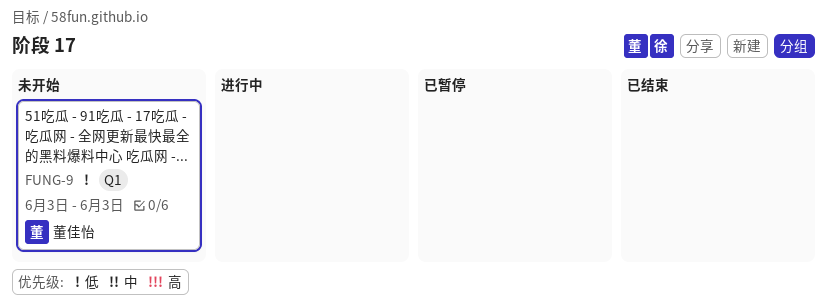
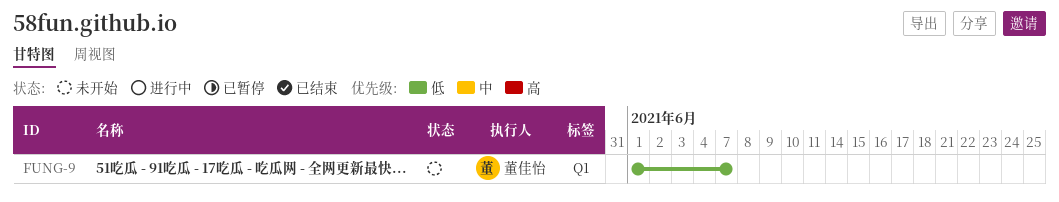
FUNG-9, start: Jun 3 -> Jun 1
FUNG-9, due: Jun 3 -> Jun 7

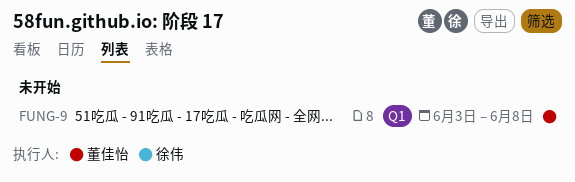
FUNG-9, start: Jun 1 -> Jun 3
FUNG-9, due: Jun 7 -> Jun 8

